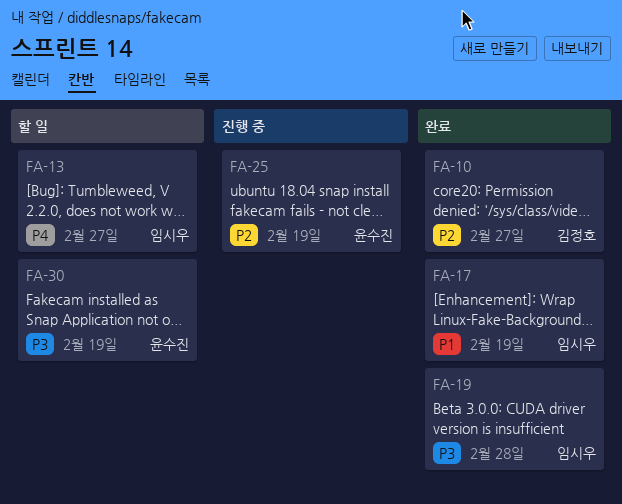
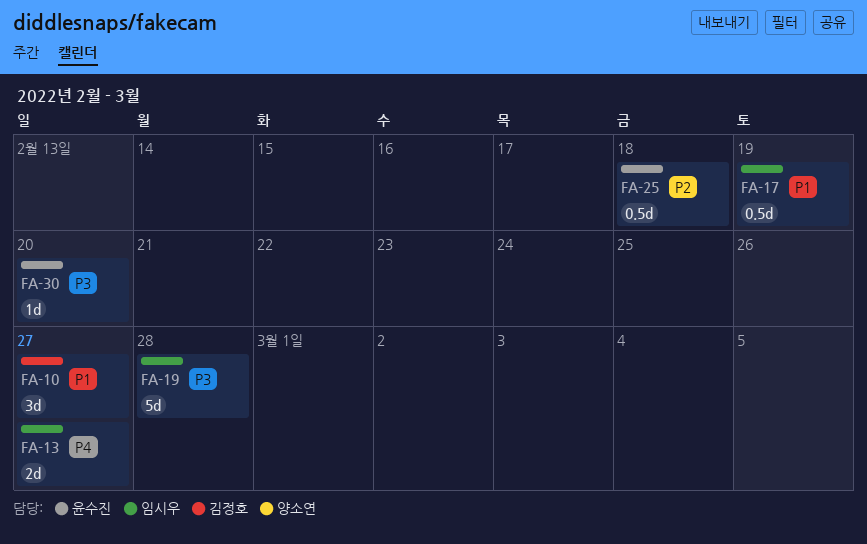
FA-10, priority: P2 -> P1
FA-25, due: Feb 19 -> Feb 18
FA-30, due: Feb 19 -> Feb 20

